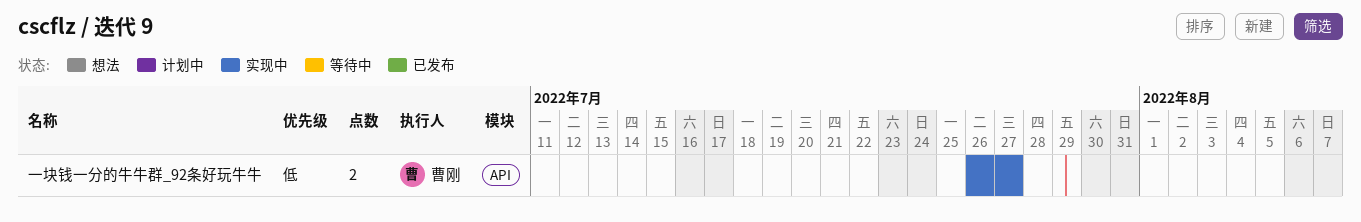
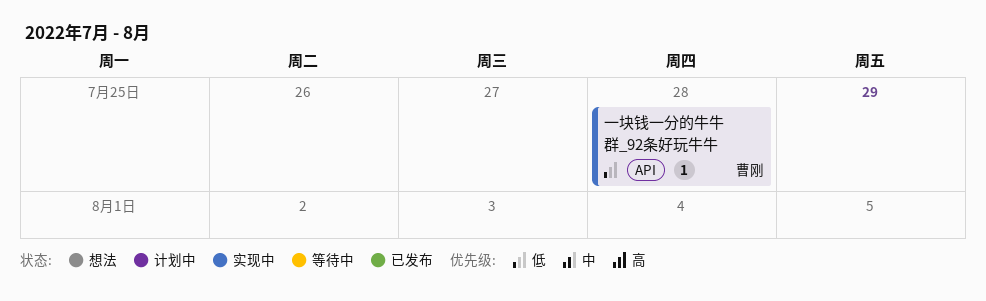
一块钱一分的牛牛群_92条好玩牛牛, estimate: 2 -> 1
一块钱一分的牛牛群_92条好玩牛牛, due: Jul 27 -> Jul 28

